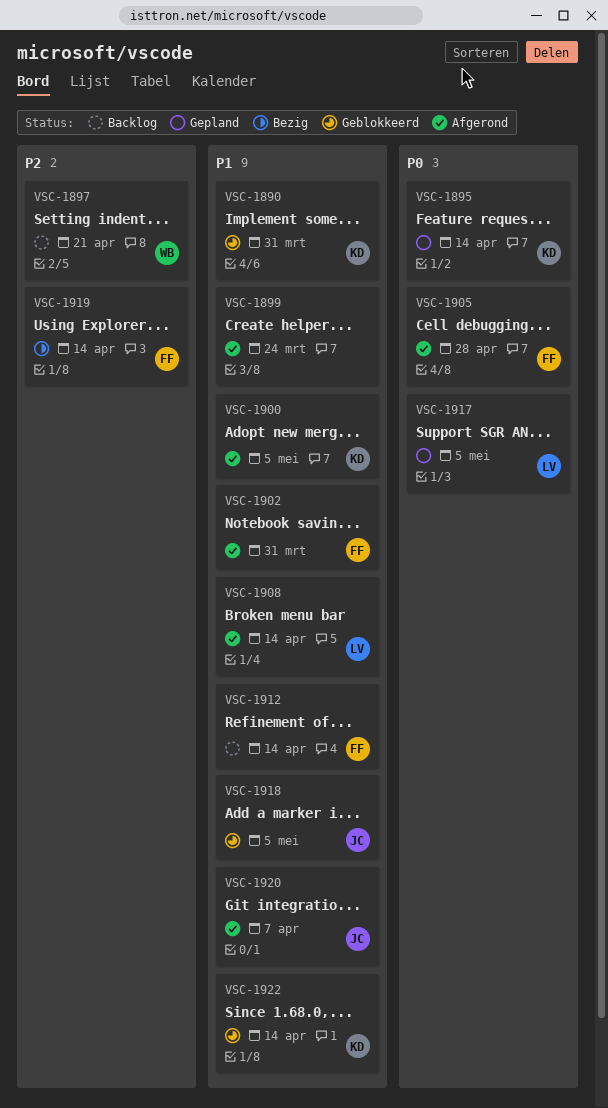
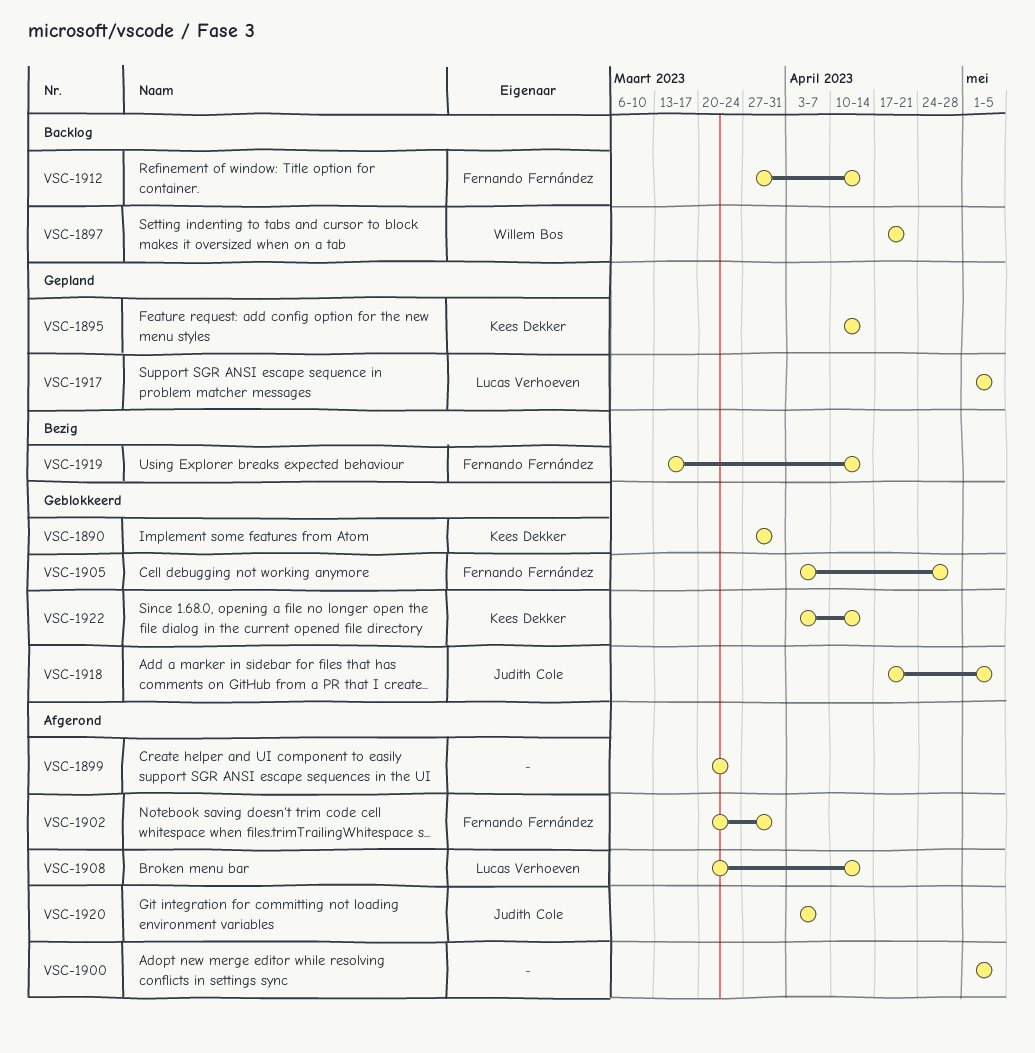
VSC-1900, owner: Kees Dekker -> none
VSC-1905, status: Afgerond -> Geblokkeerd

